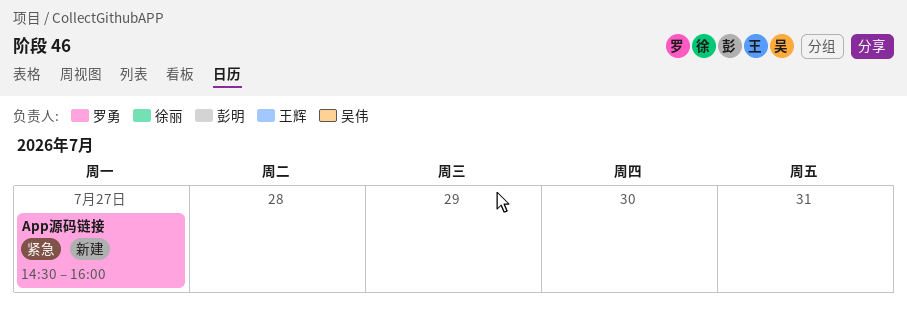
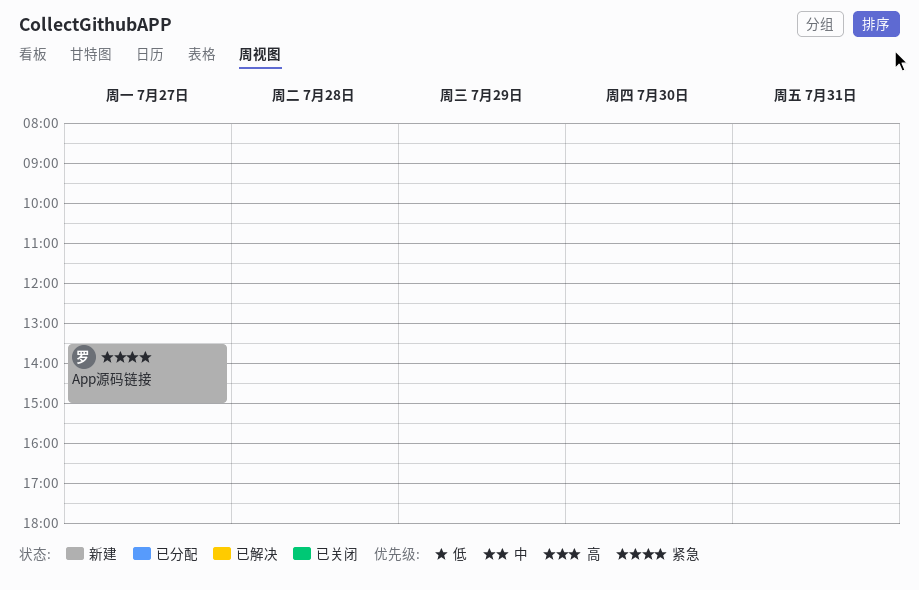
App源码链接, begins: 14:30 -> 13:30
App源码链接, ends: 16:00 -> 15:00

